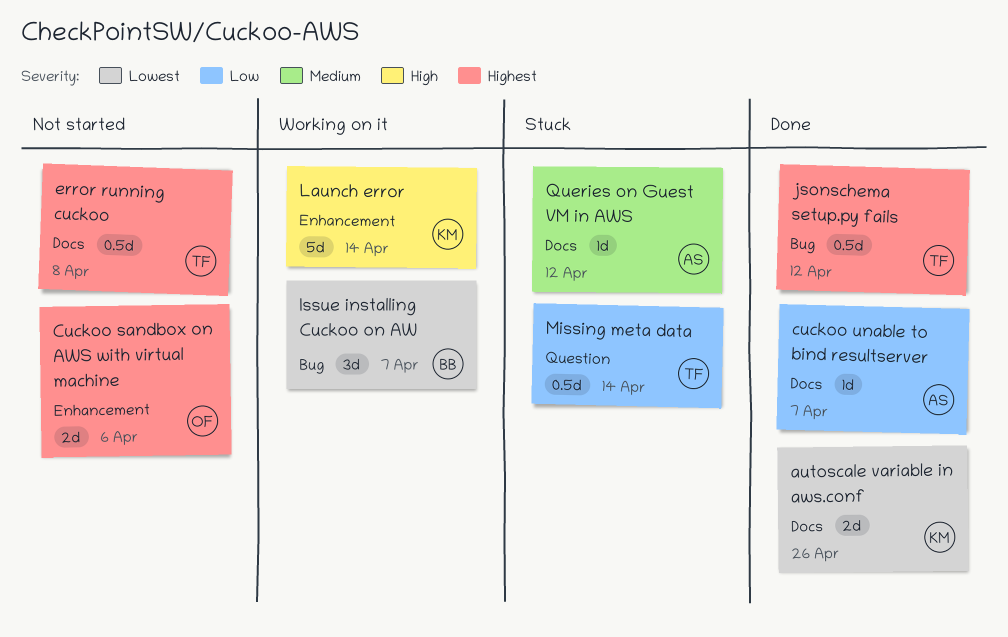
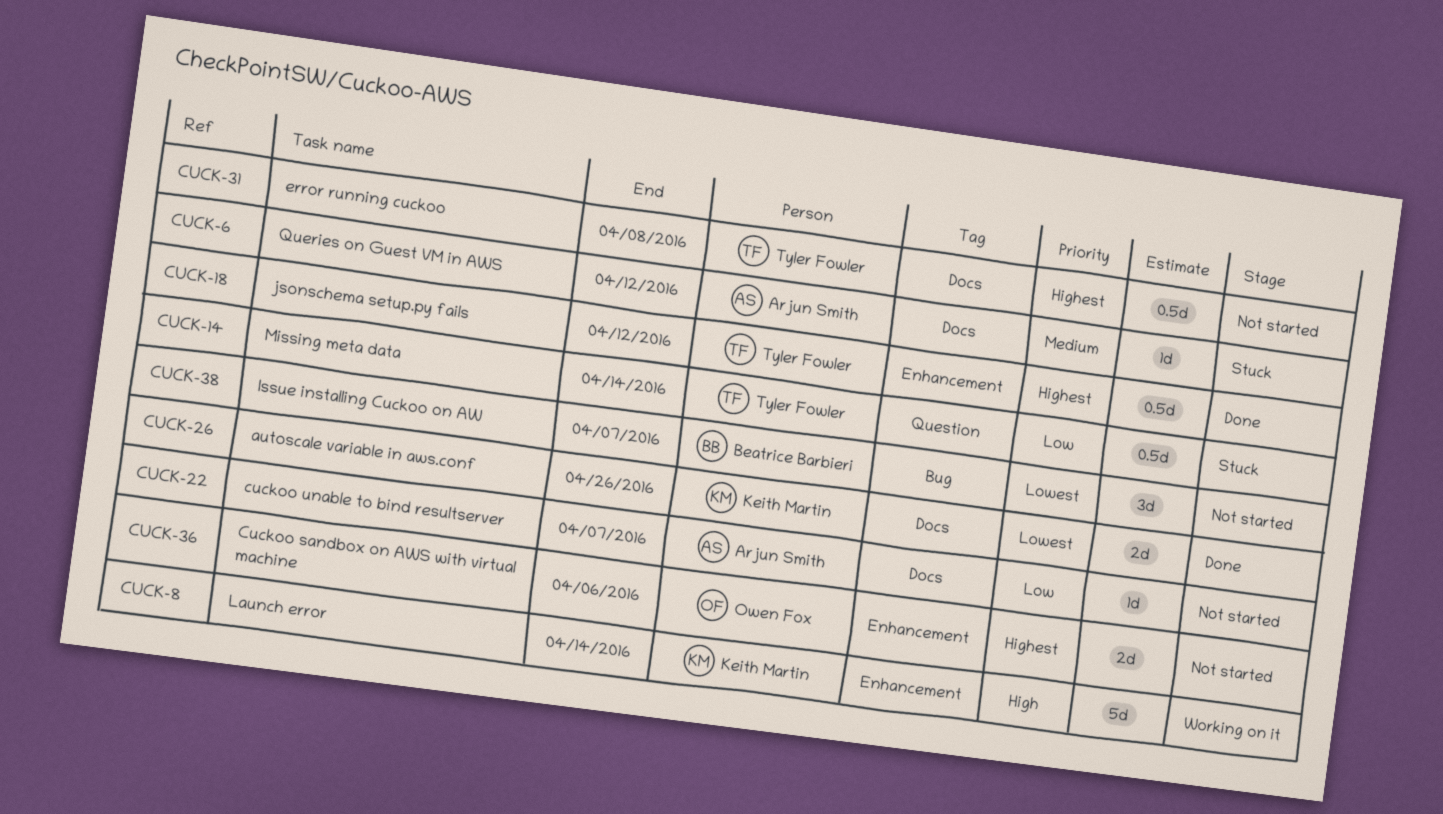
cuckoo unable to bind resultserver, status: Done -> Not started
Issue installing Cuckoo on AW, status: Working on it -> Not started
jsonschema setup.py fails, label: Bug -> Enhancement

